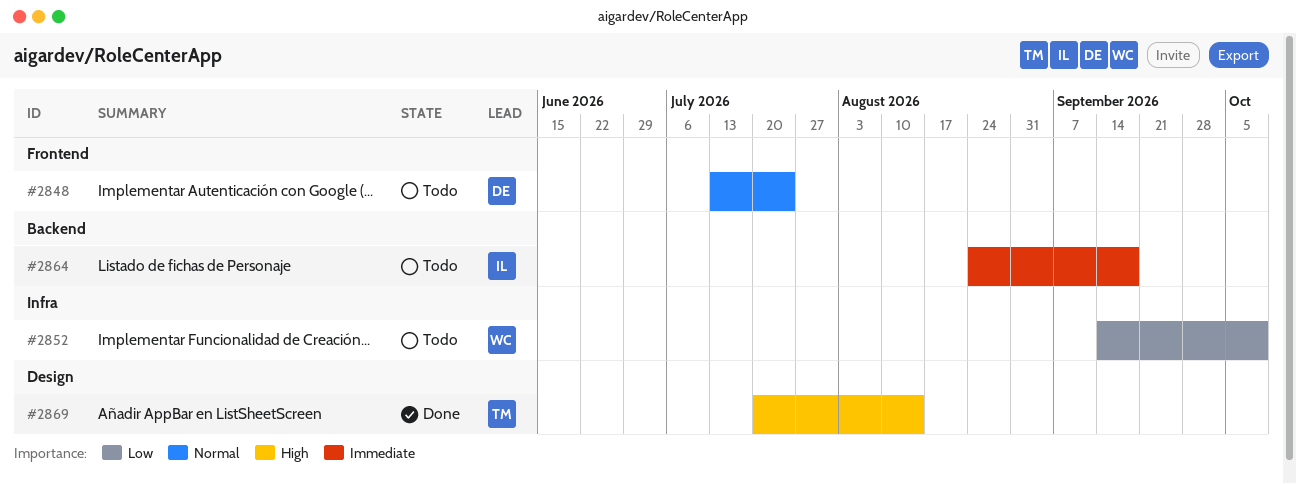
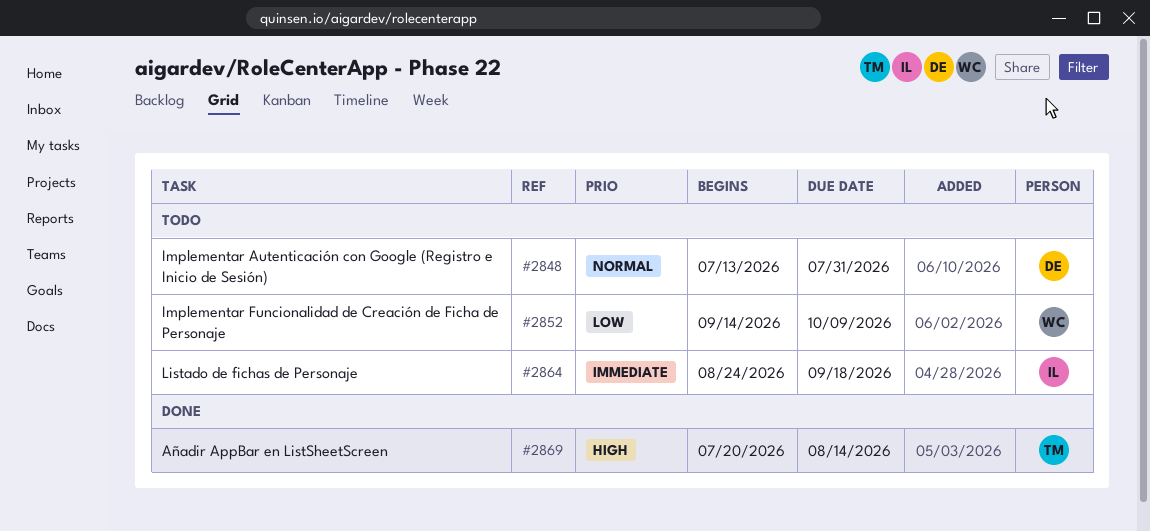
#2848, due: Jul 24 -> Jul 31

